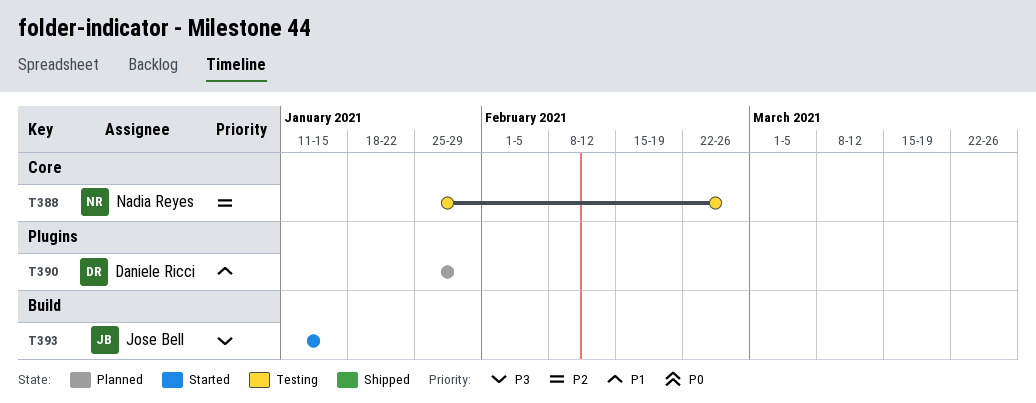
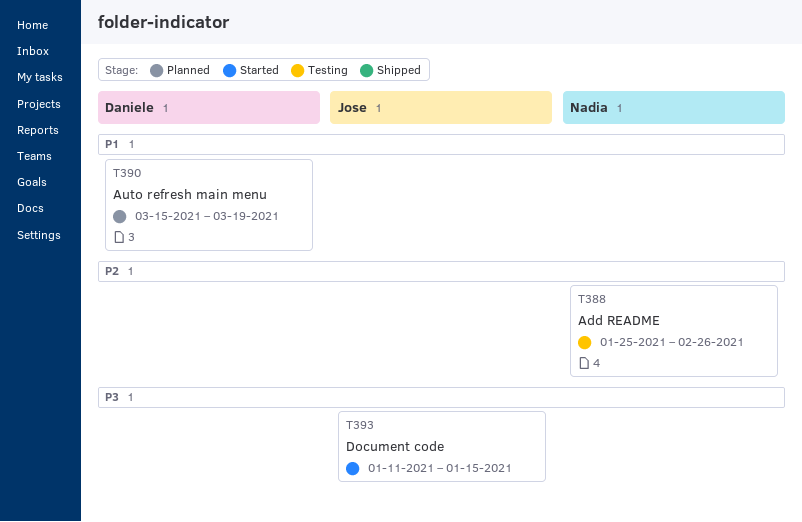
T390, start: Jan 25 -> Mar 15
T390, due: Jan 29 -> Mar 19

